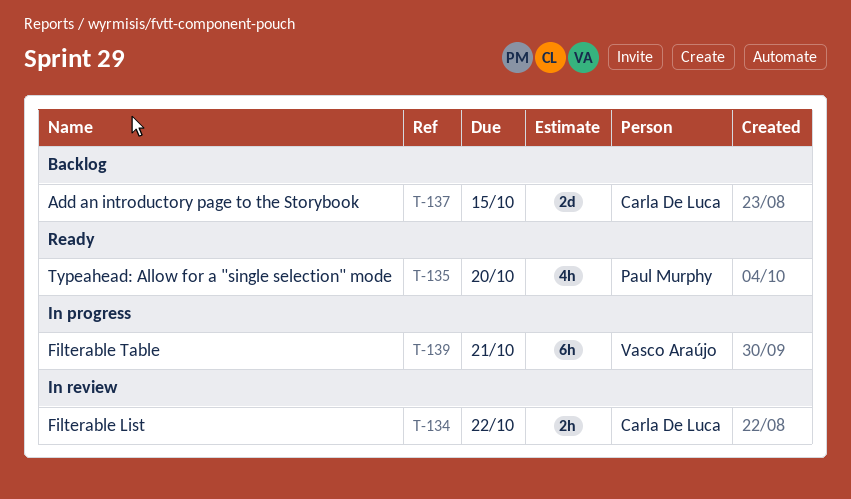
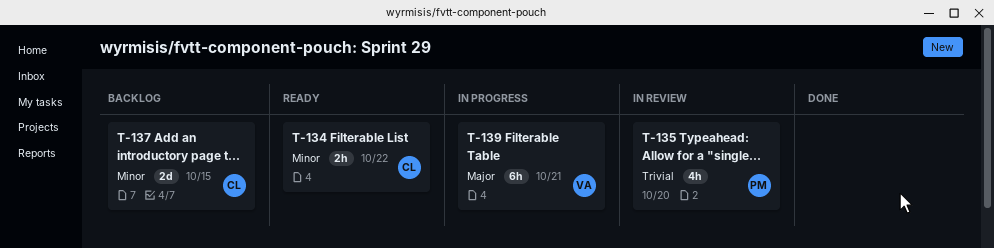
T-134, status: In review -> Ready
T-135, status: Ready -> In review

